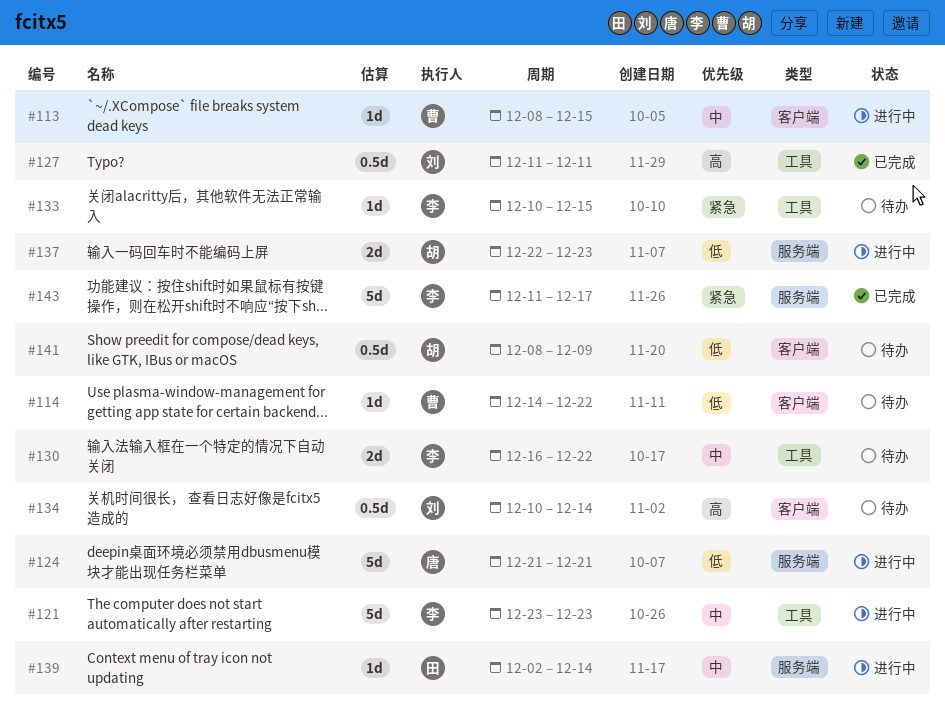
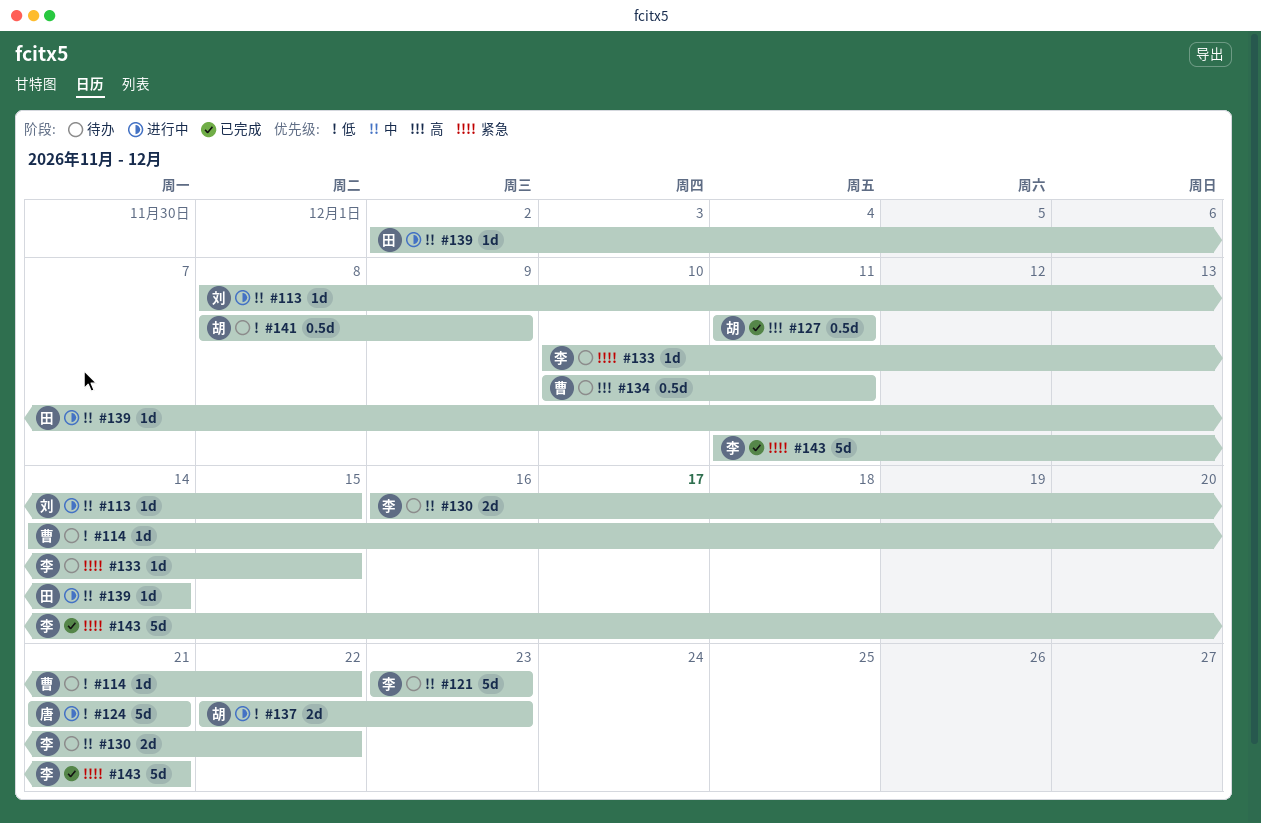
#113, owner: 曹 -> 刘
#121, status: 进行中 -> 待办
#127, owner: 刘 -> 胡
#134, owner: 刘 -> 曹
#134, due: Dec 14 -> Dec 11
#143, due: Dec 17 -> Dec 21

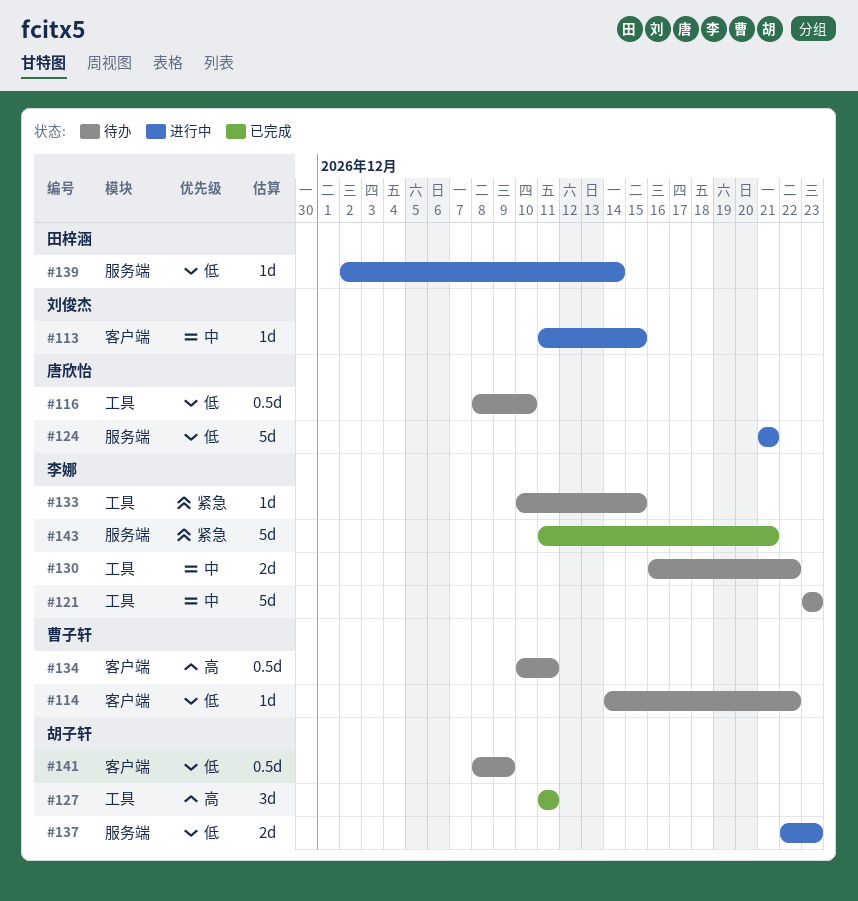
#113, start: Dec 8 -> Dec 11
#116: none -> present
#127, estimate: 0.5d -> 3d
#139, priority: 中 -> 低

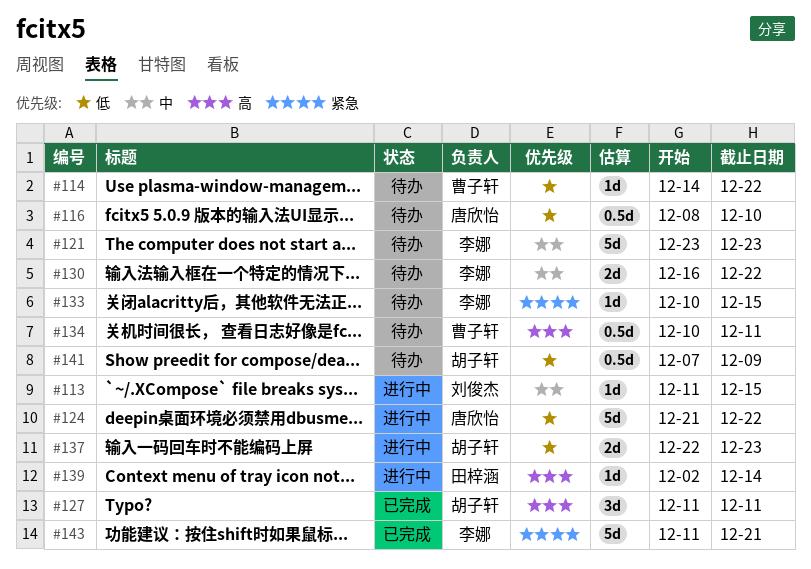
#124, due: Dec 21 -> Dec 22
#139, priority: 低 -> 高
#141, start: Dec 8 -> Dec 7

